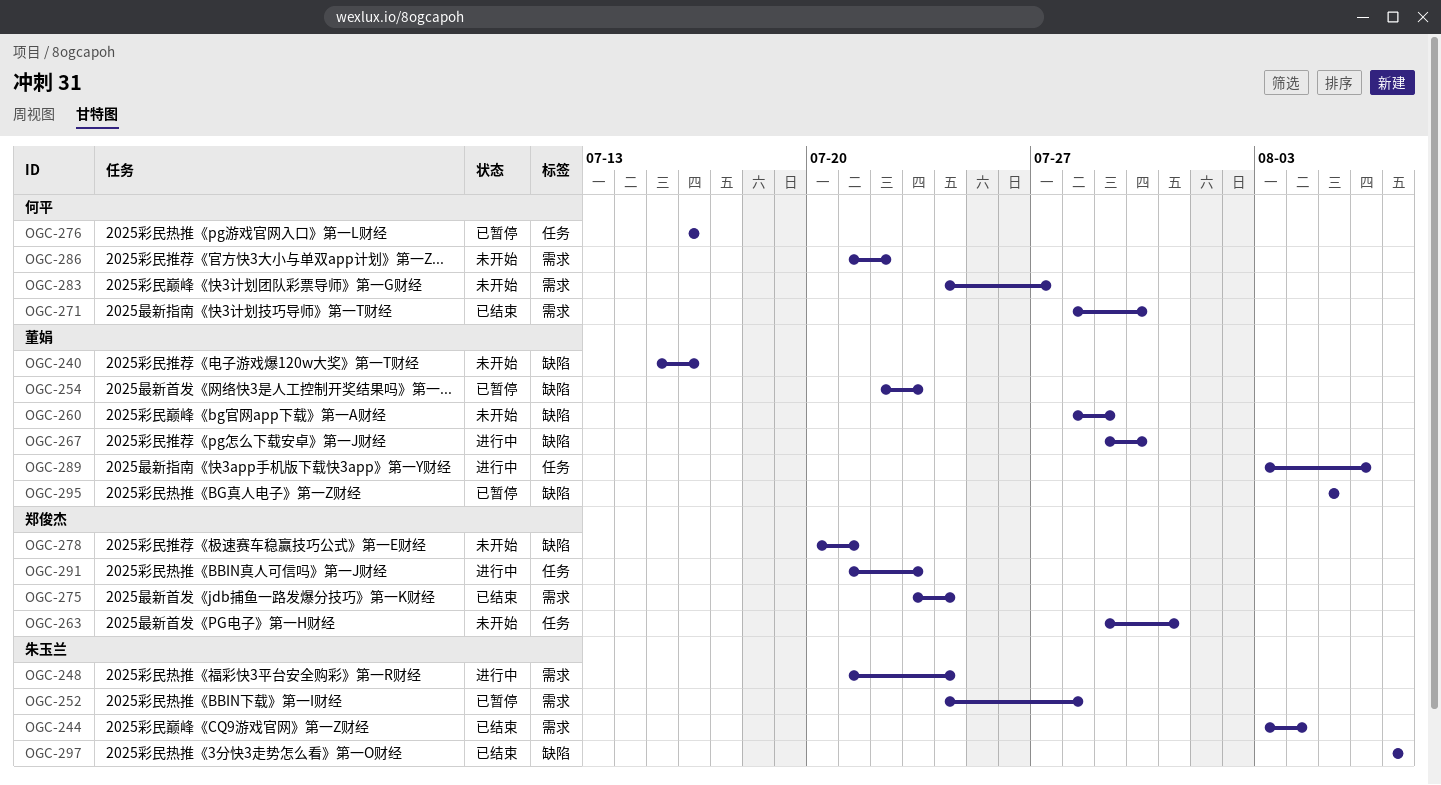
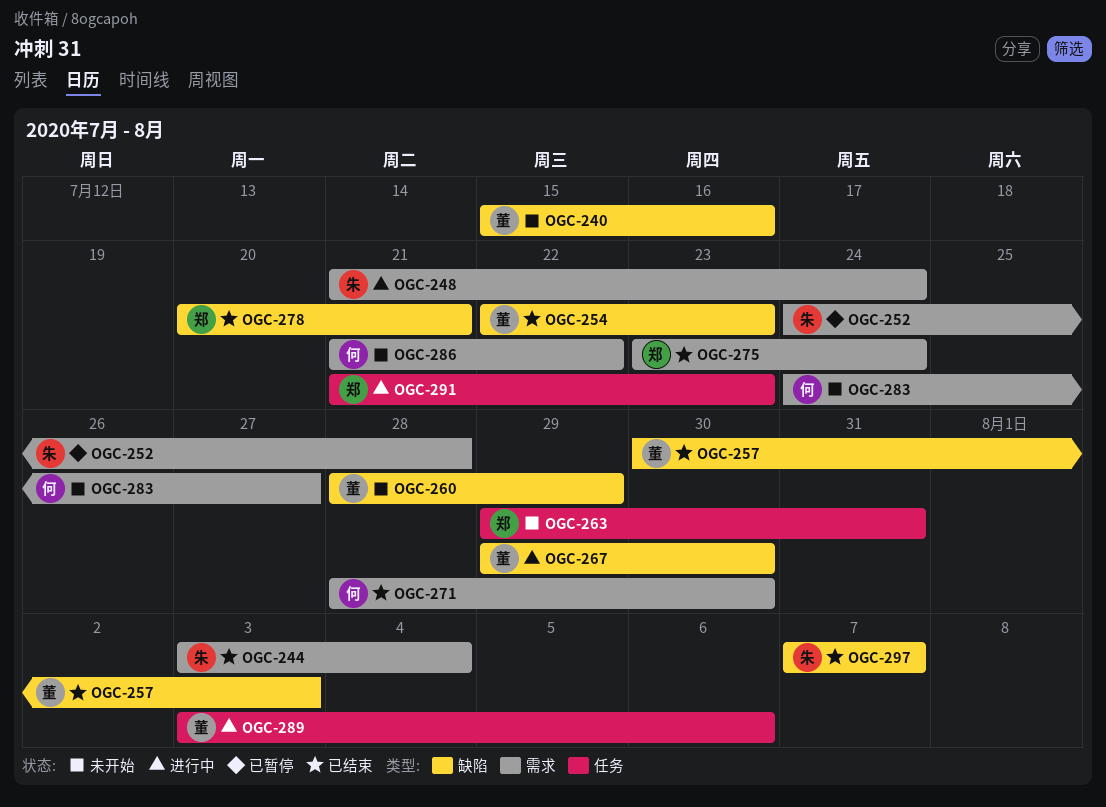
OGC-254, status: 已暂停 -> 已结束
OGC-257: none -> present
OGC-276: present -> none
OGC-278, status: 未开始 -> 已结束
OGC-295: present -> none

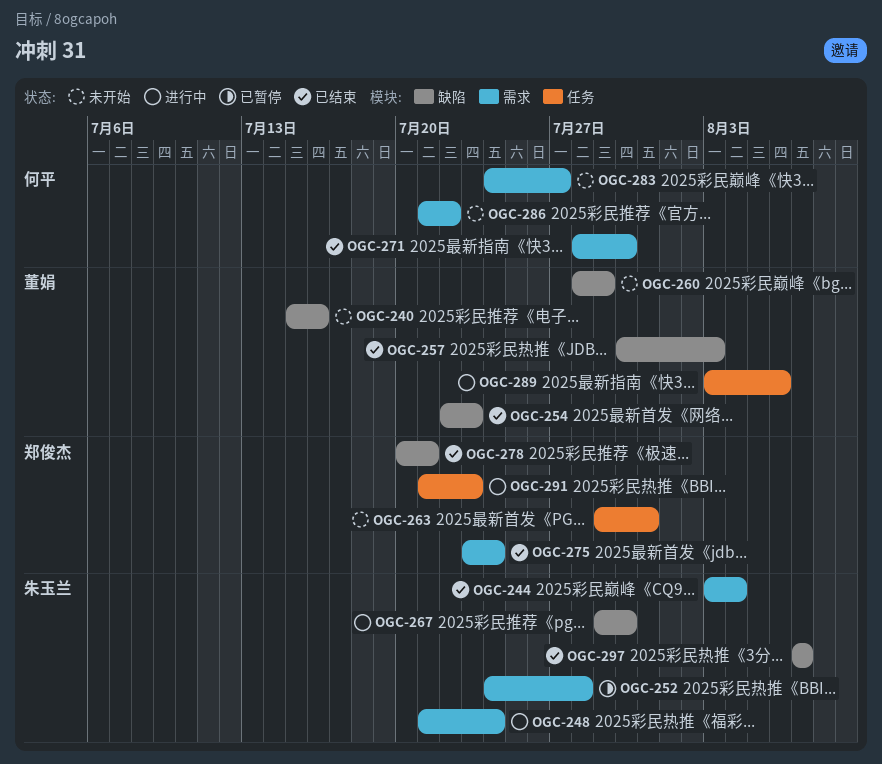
OGC-267, owner: 董娟 -> 朱玉兰

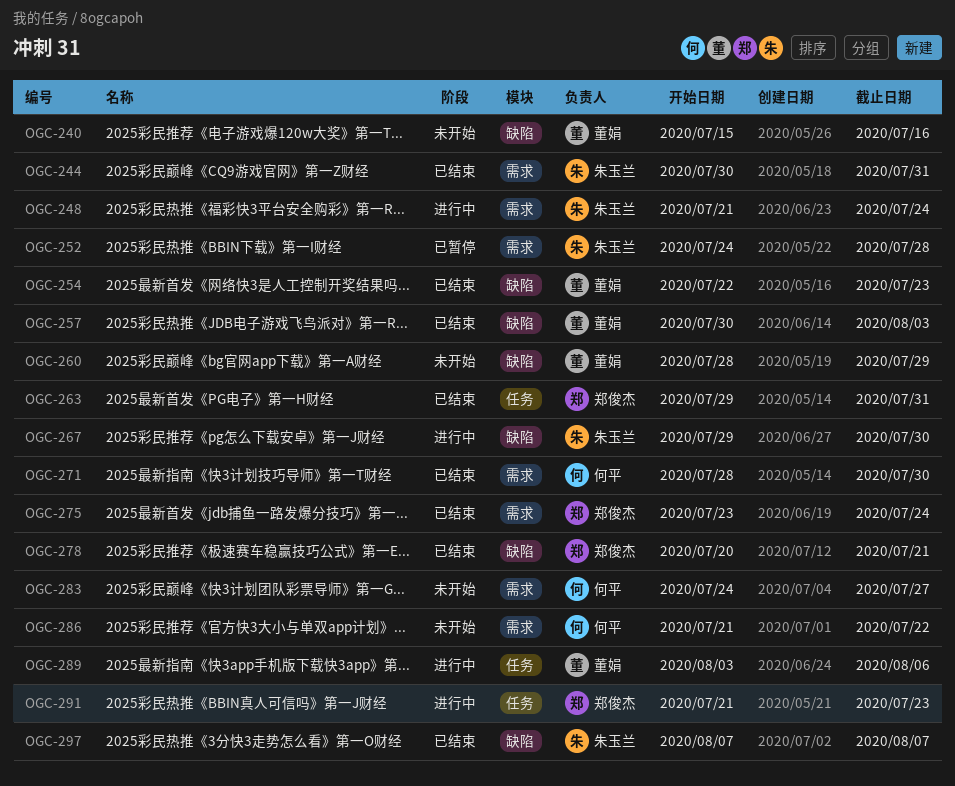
OGC-244, start: Aug 3 -> Jul 30
OGC-244, due: Aug 4 -> Jul 31
OGC-263, status: 未开始 -> 已结束

